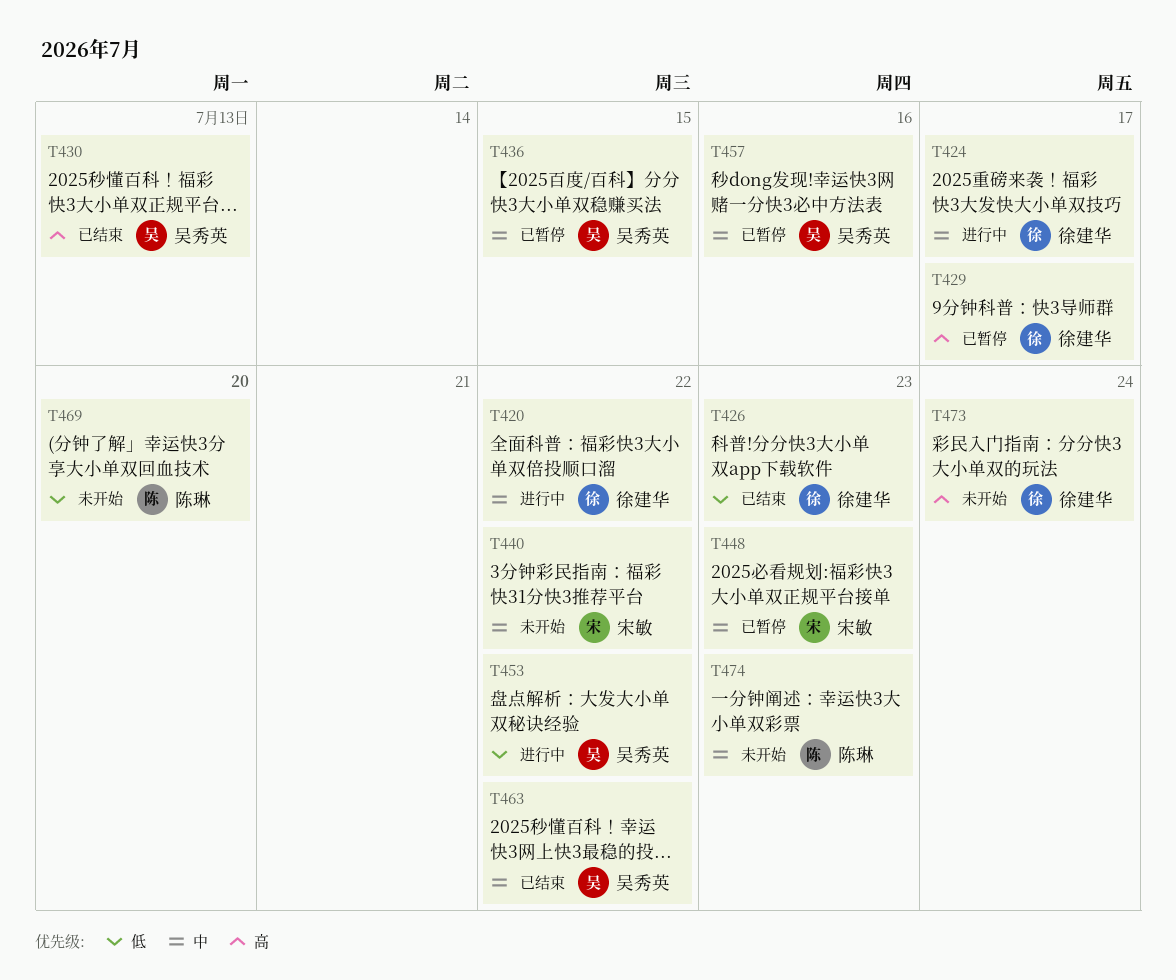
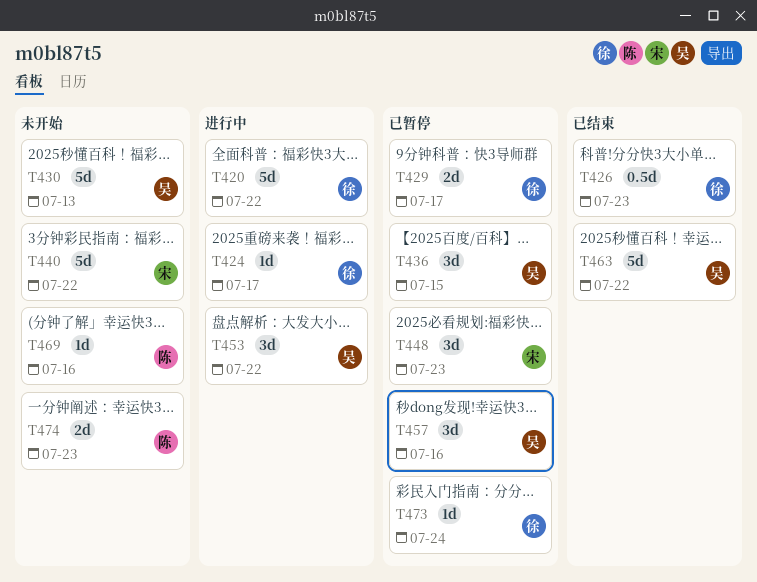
T430, status: 已结束 -> 未开始
T469, due: Jul 20 -> Jul 16
T473, status: 未开始 -> 已暂停

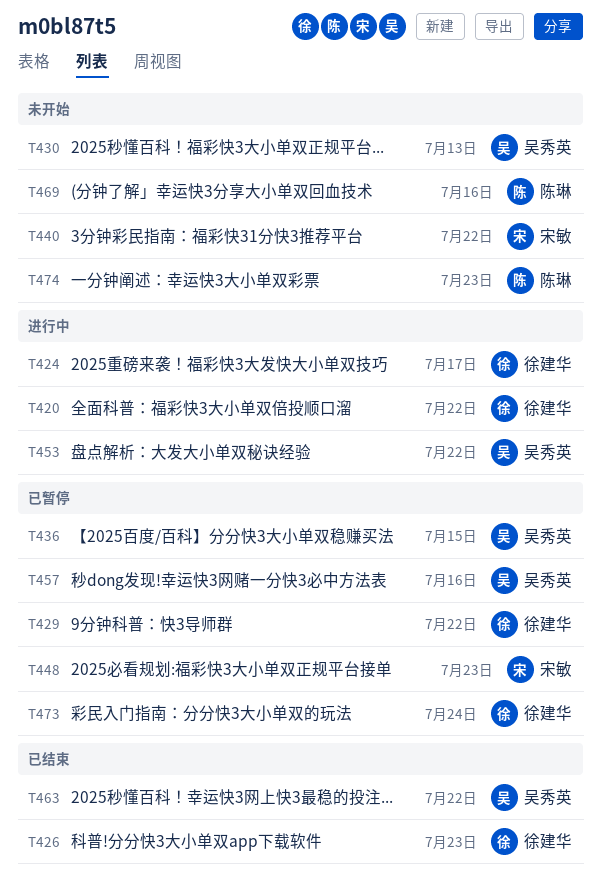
T429, due: Jul 17 -> Jul 22

